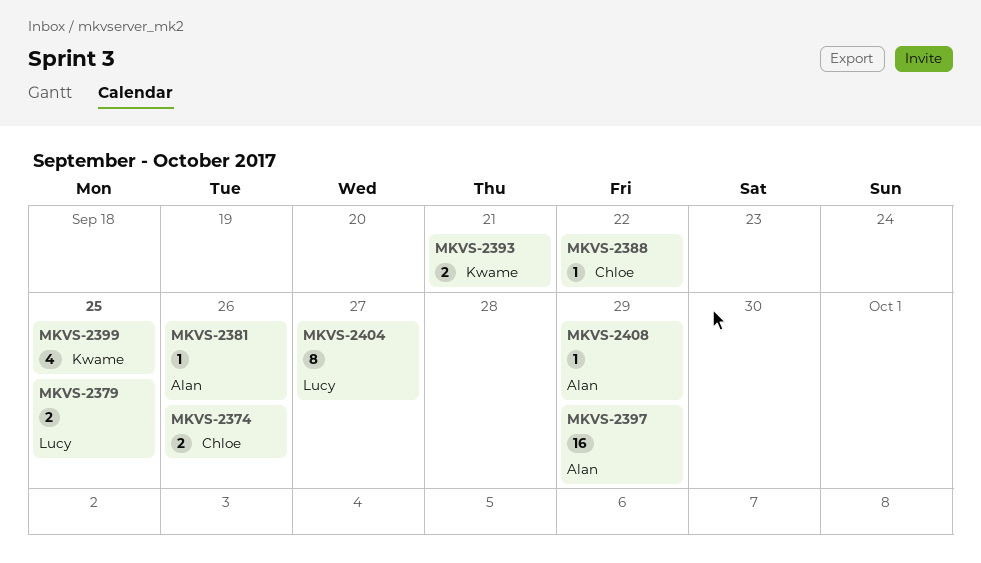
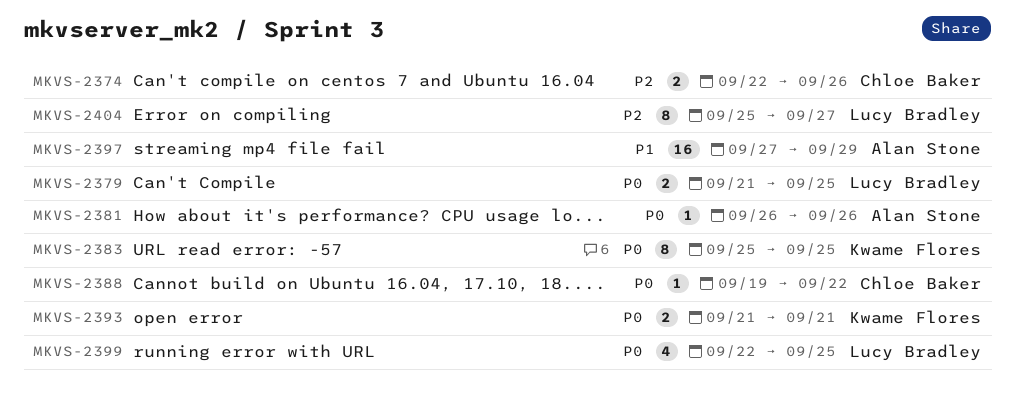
MKVS-2383: none -> present
MKVS-2399, owner: Kwame Flores -> Lucy Bradley
MKVS-2408: present -> none

